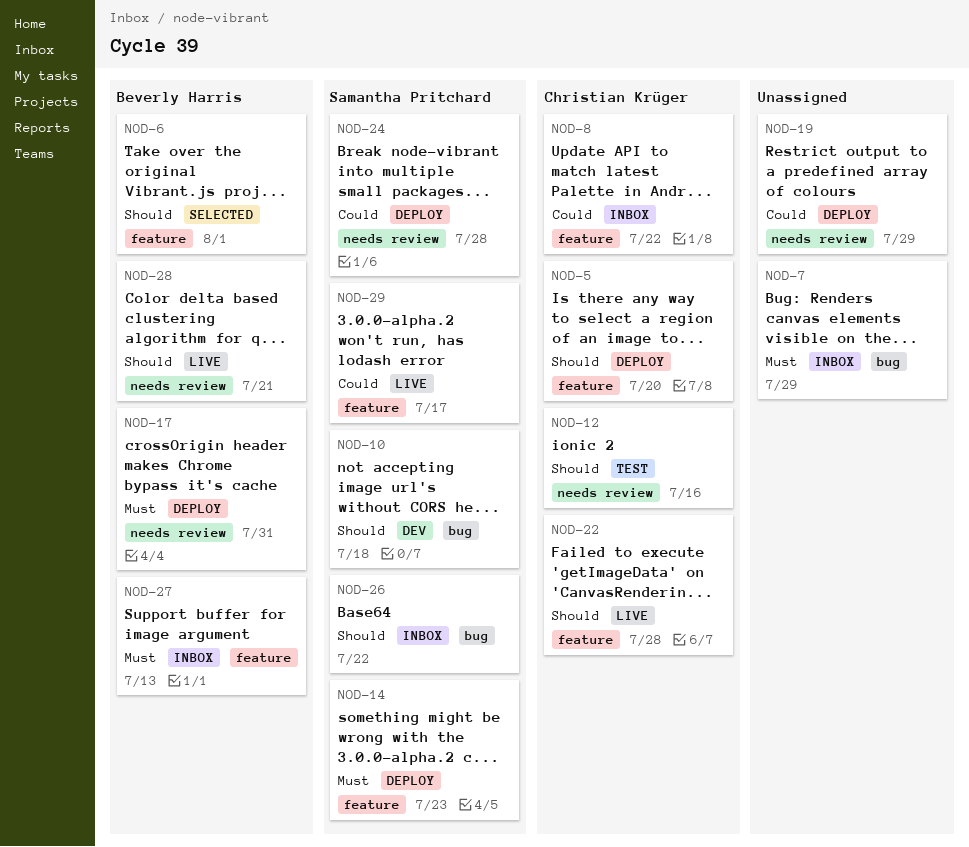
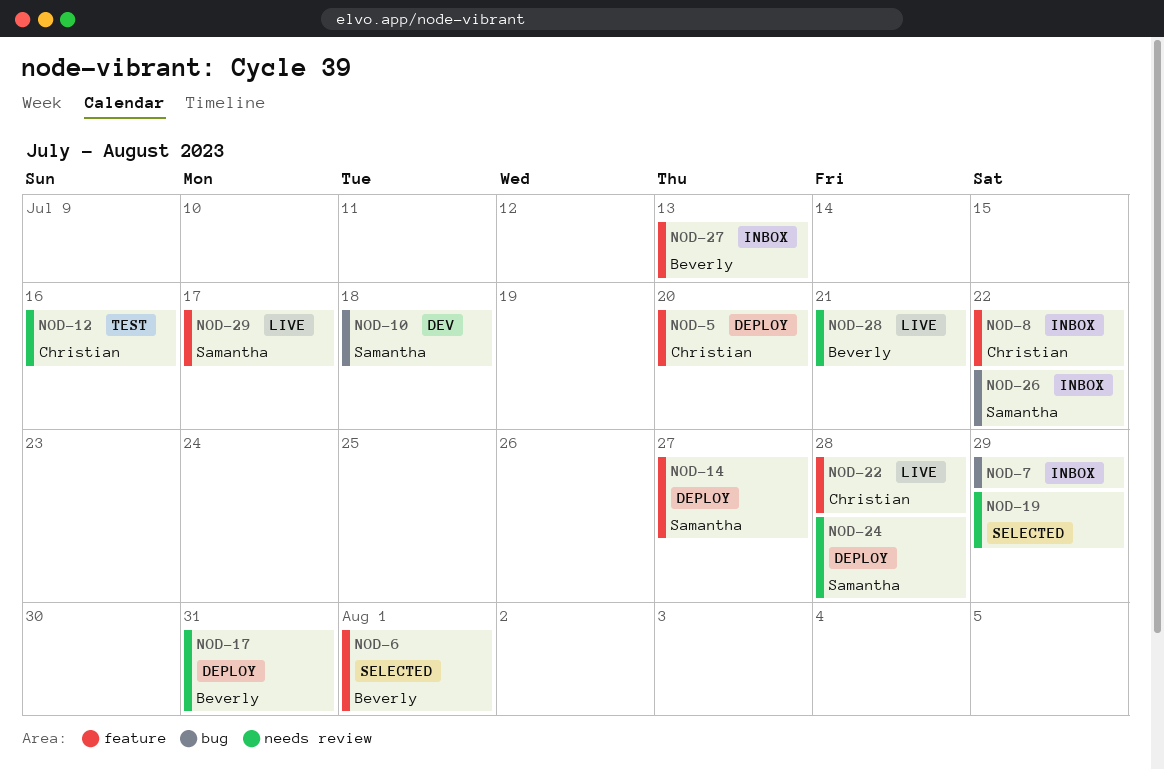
NOD-14, due: Jul 23 -> Jul 27
NOD-19, status: Deploy -> Selected

